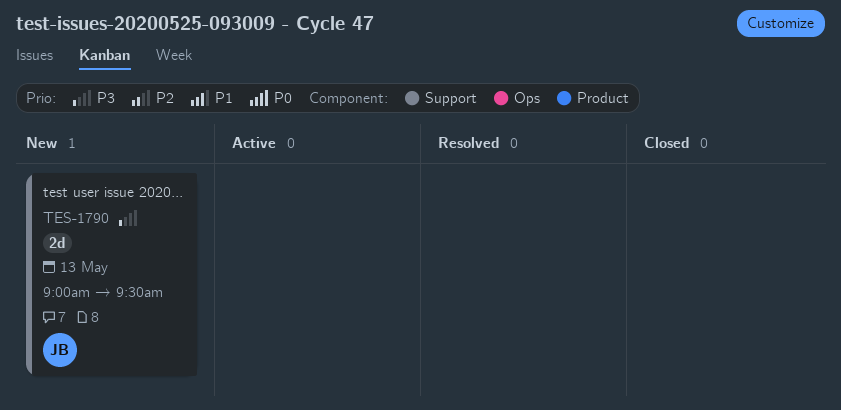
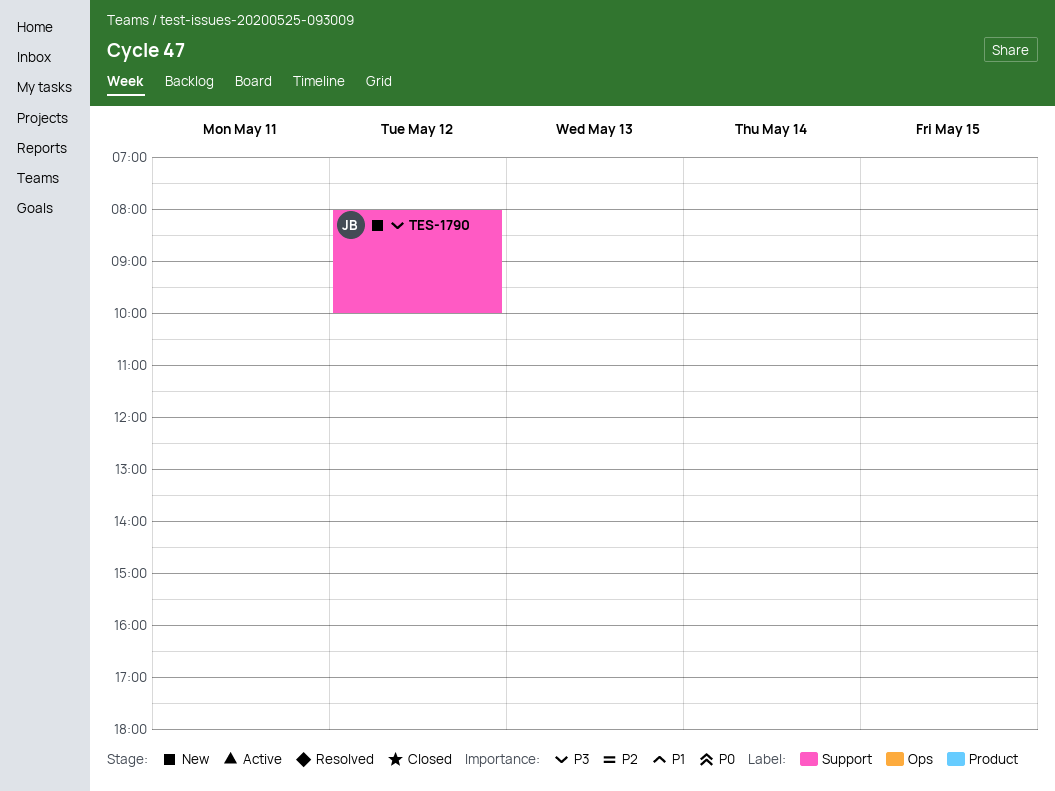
TES-1790, day: May 13 -> May 12
TES-1790, begins: 09:00 -> 08:00
TES-1790, ends: 09:30 -> 10:00

